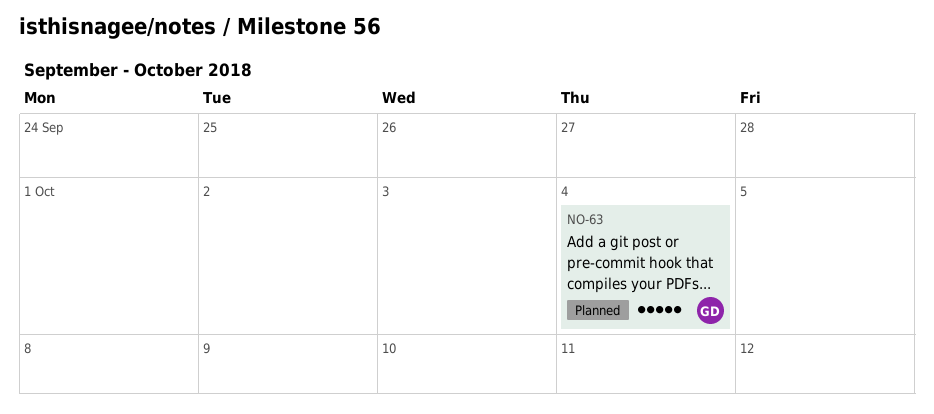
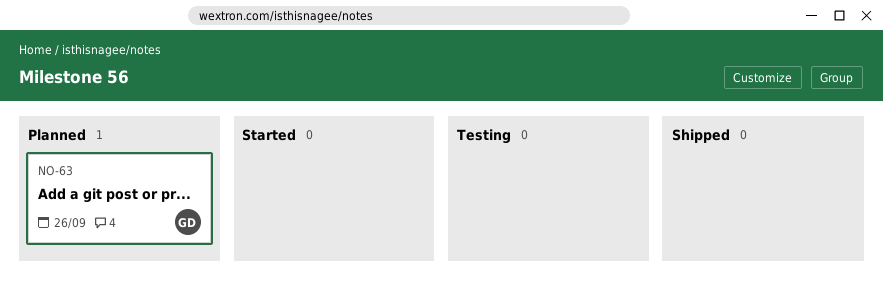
NO-63, due: Oct 4 -> Sep 26

